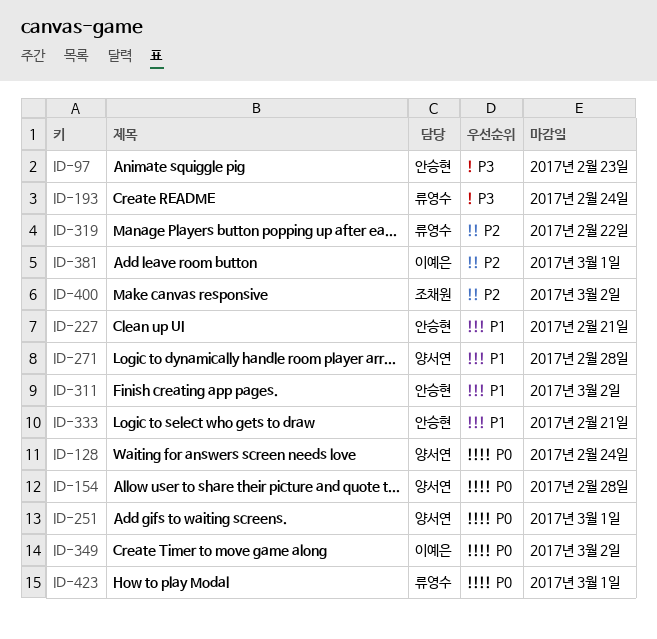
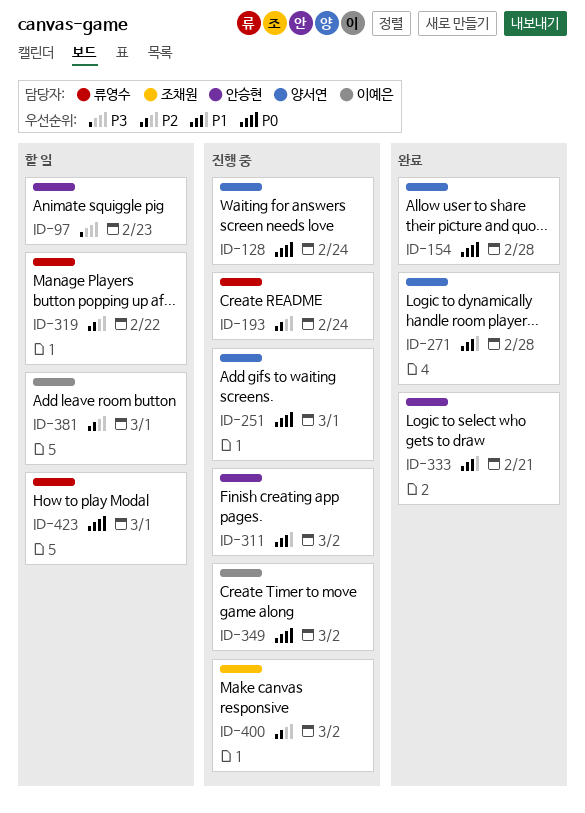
ID-193, priority: P3 -> P2
ID-227: present -> none

